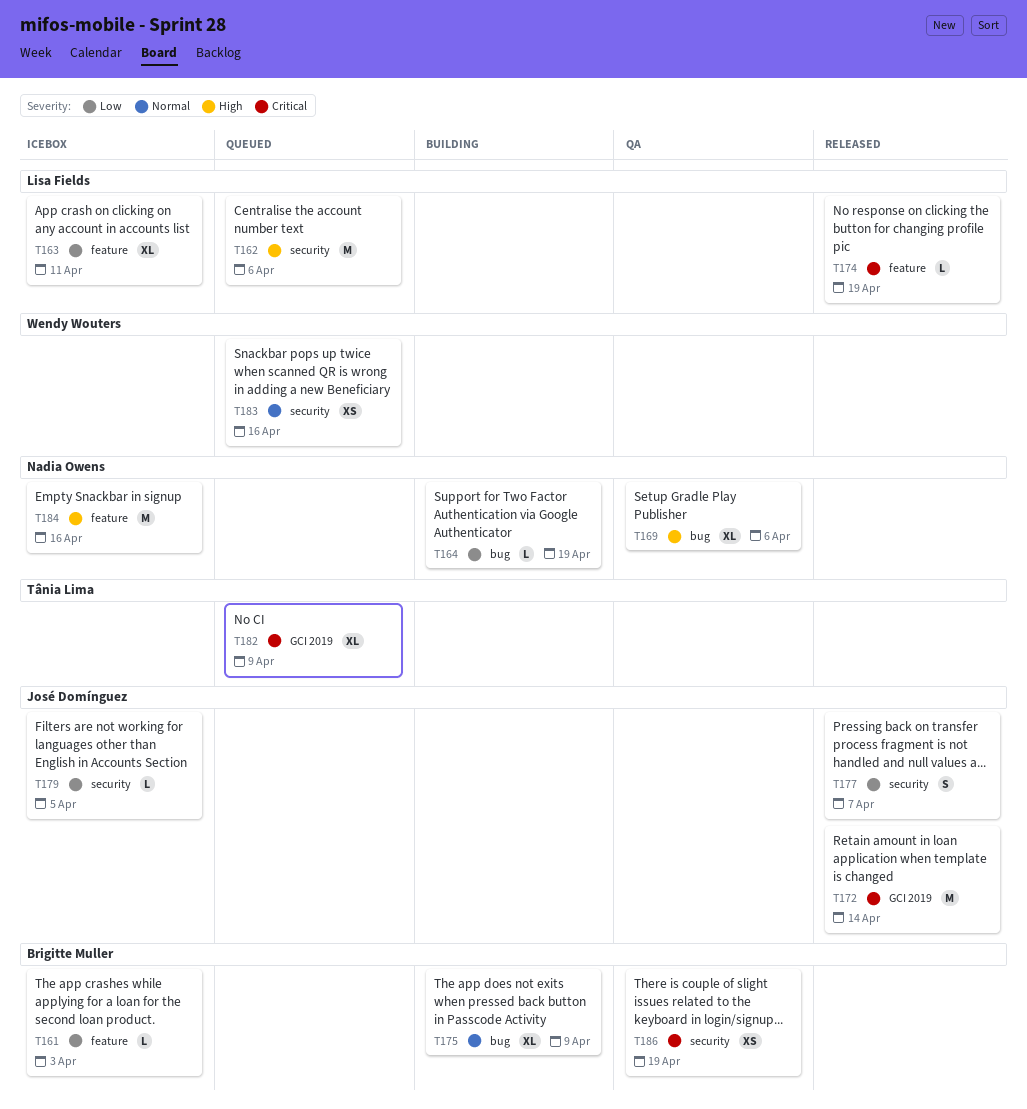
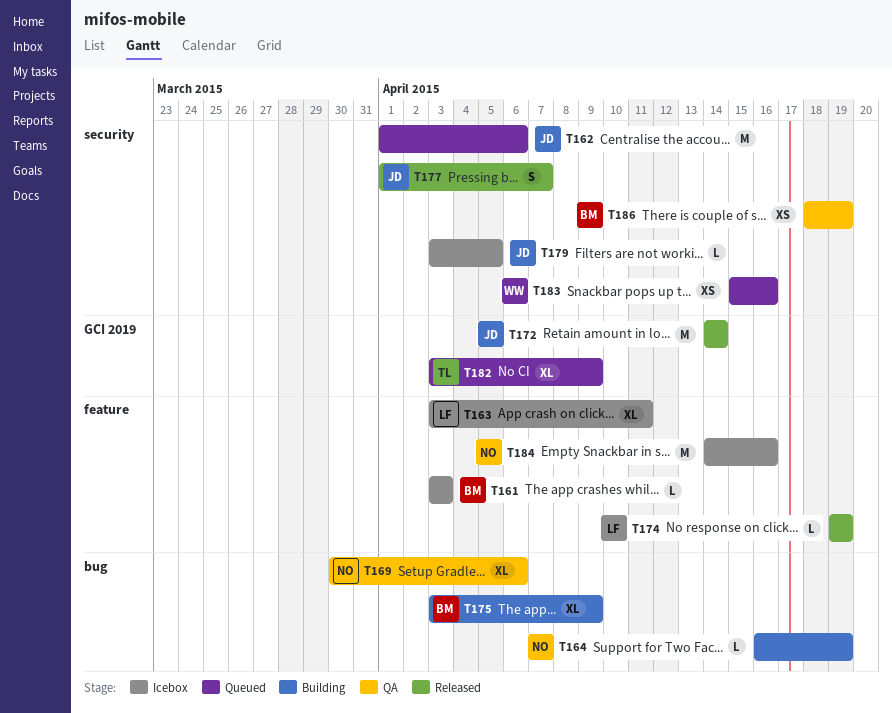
T162, owner: Lisa Fields -> José Domínguez

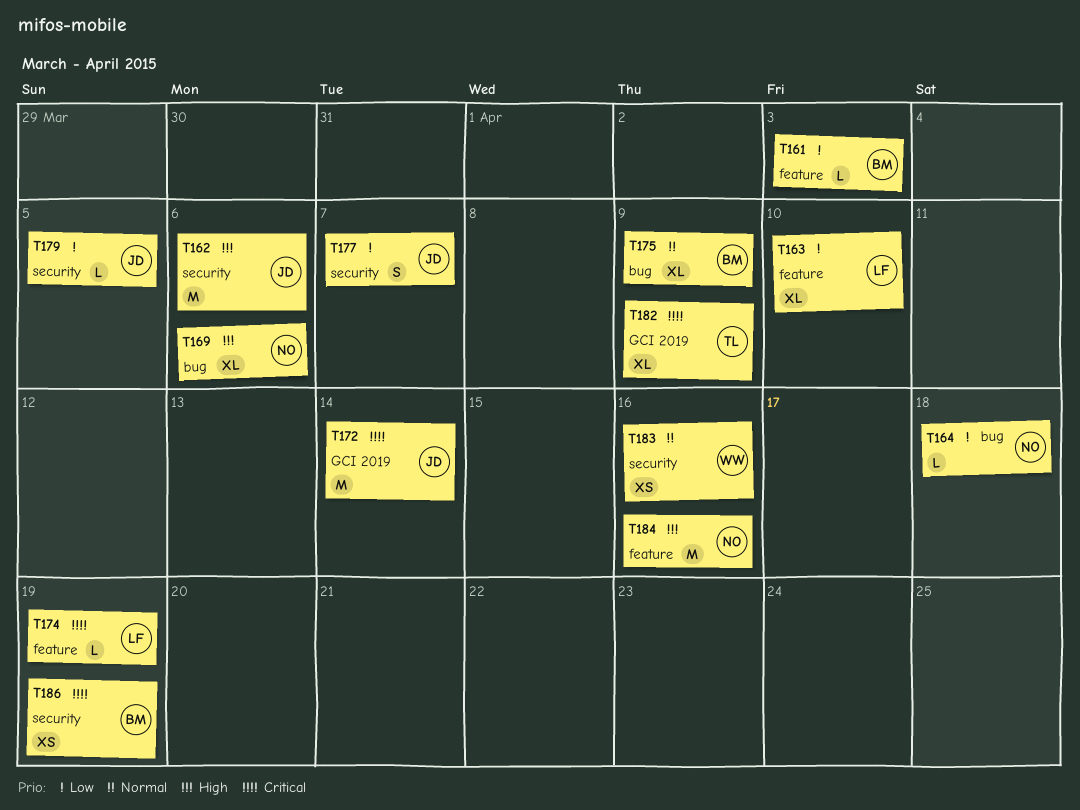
T163, due: Apr 11 -> Apr 10
T164, due: Apr 19 -> Apr 18

